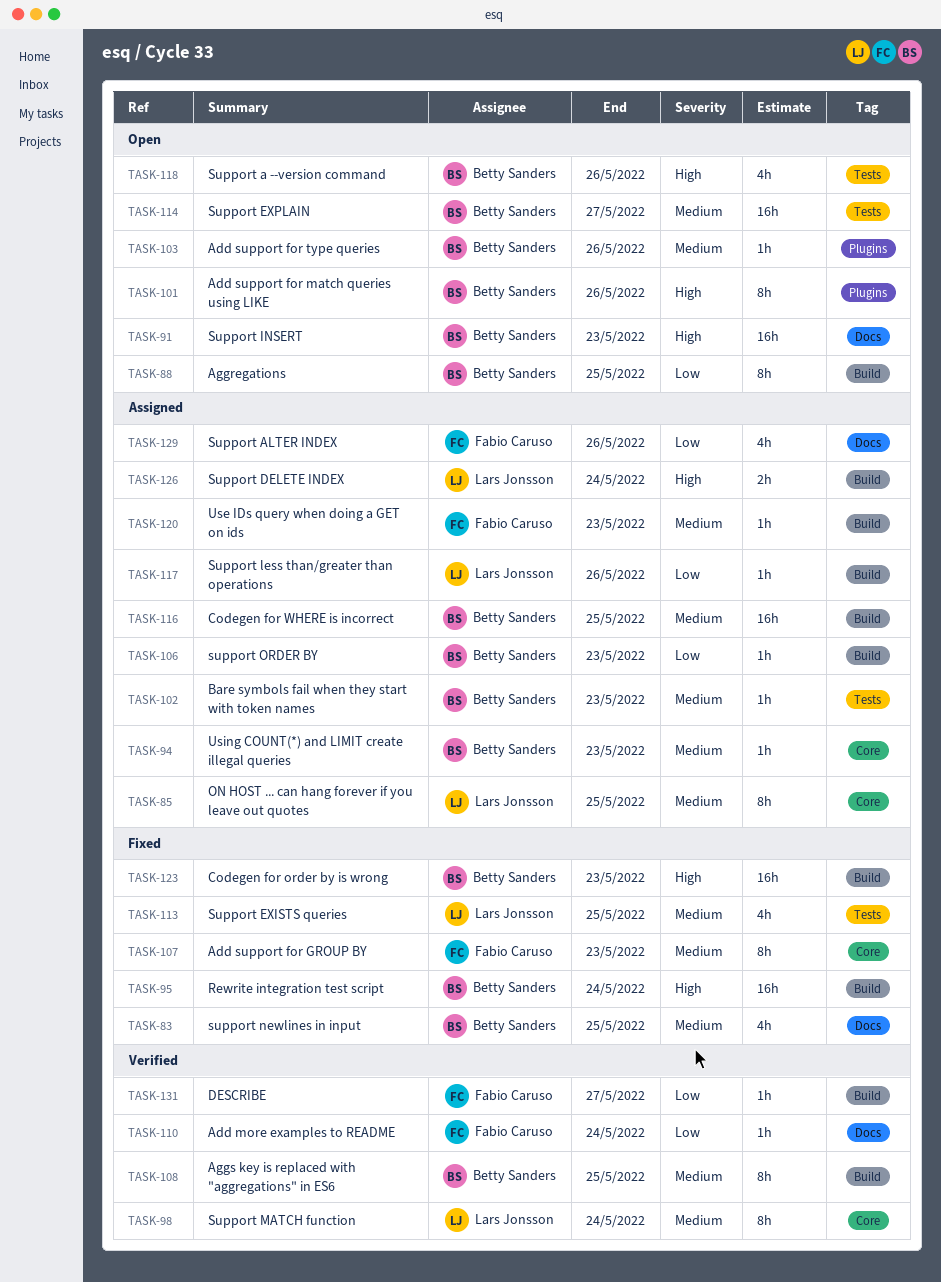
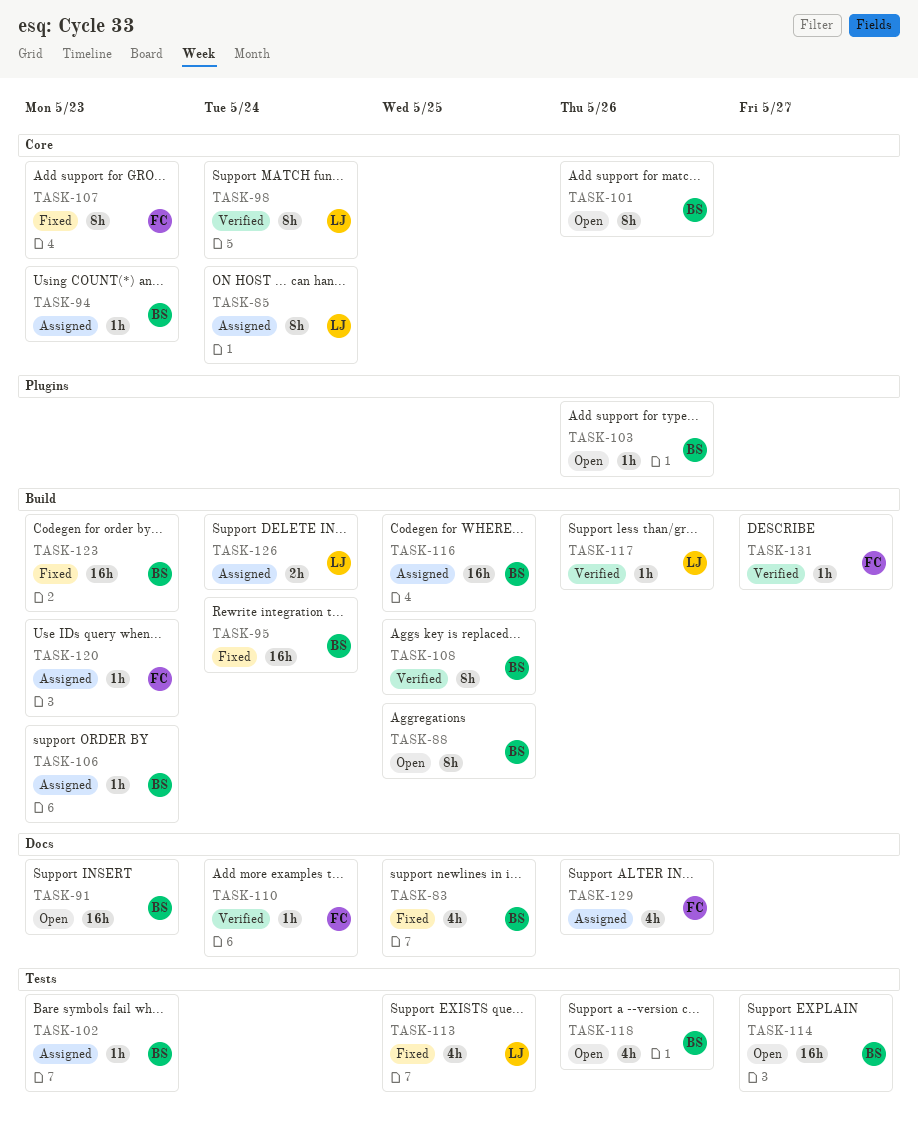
TASK-85, due: May 25 -> May 24
TASK-101, label: Plugins -> Core
TASK-117, status: Assigned -> Verified

